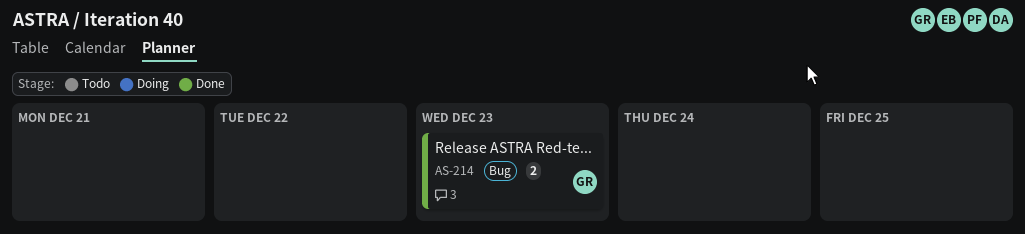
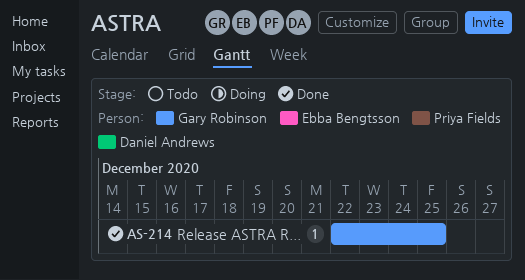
AS-214, estimate: 2 -> 1
AS-214, due: Dec 23 -> Dec 25

